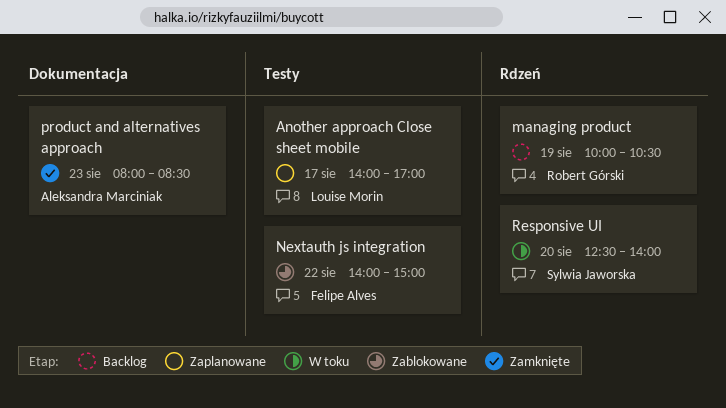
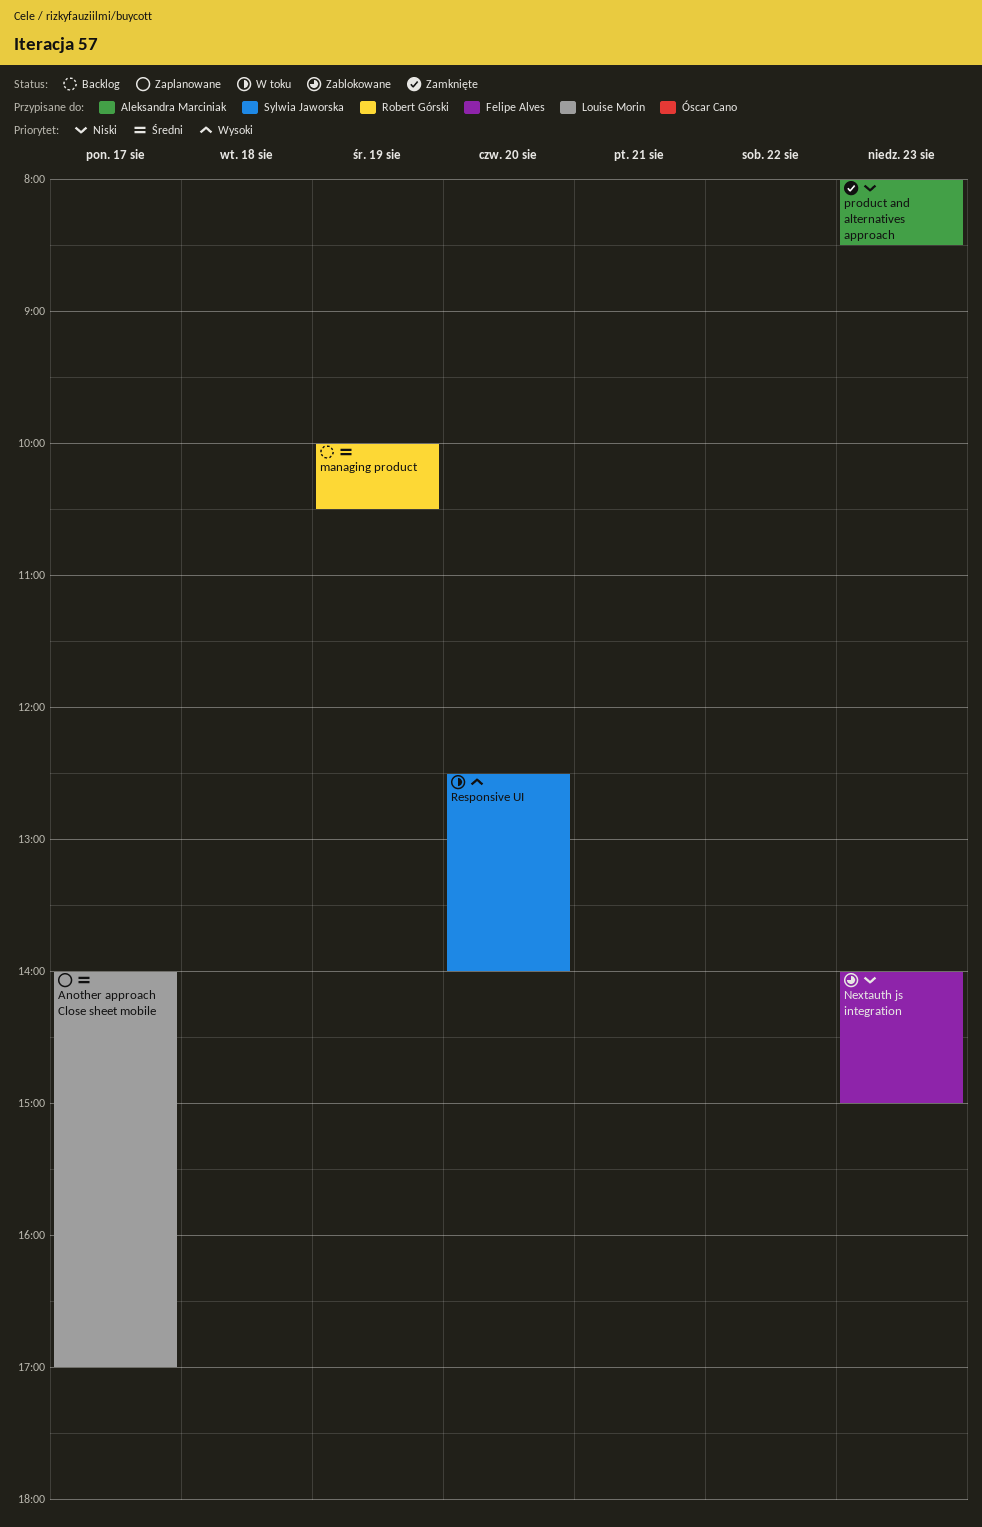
Nextauth js integration, day: Aug 22 -> Aug 23

